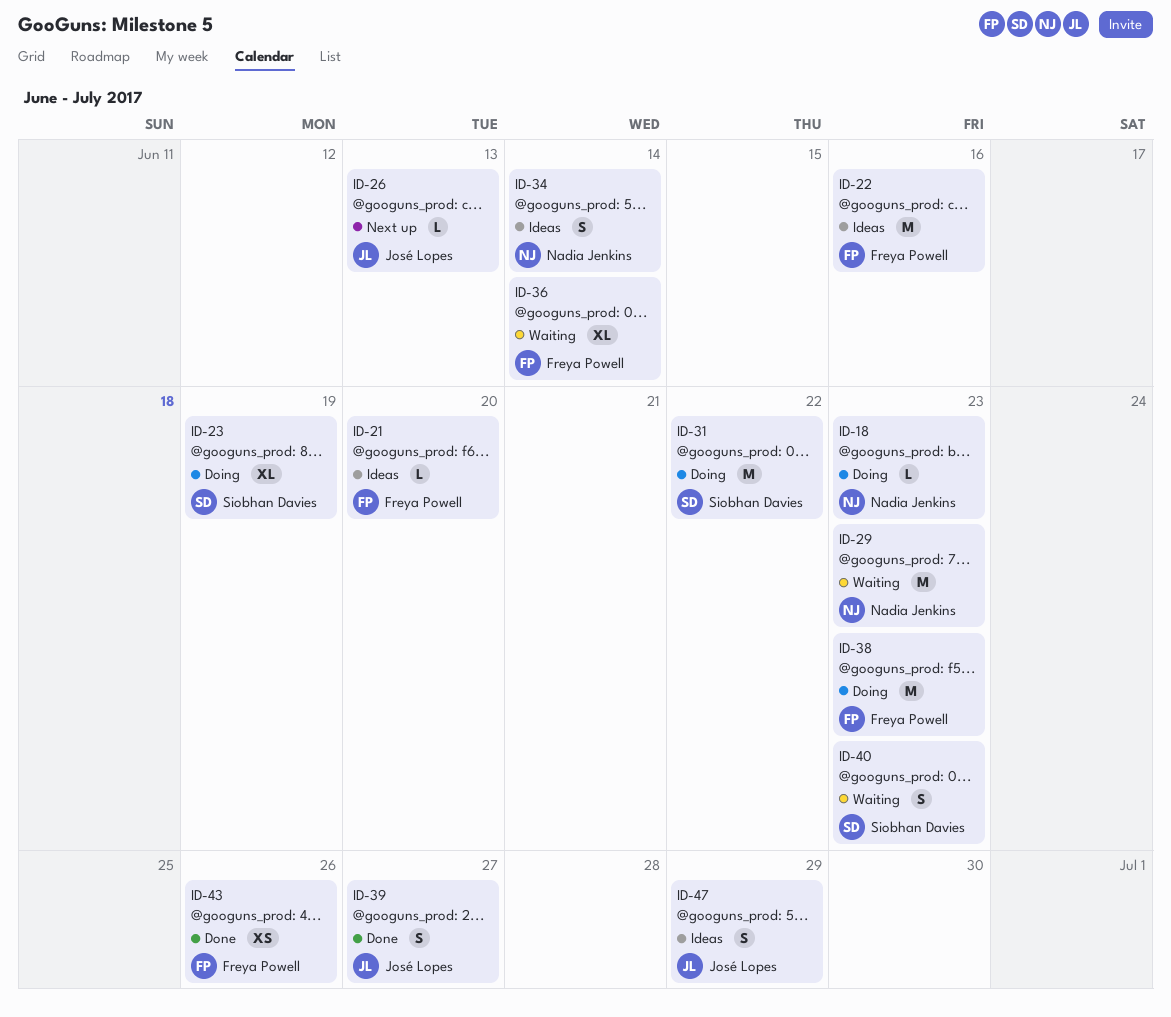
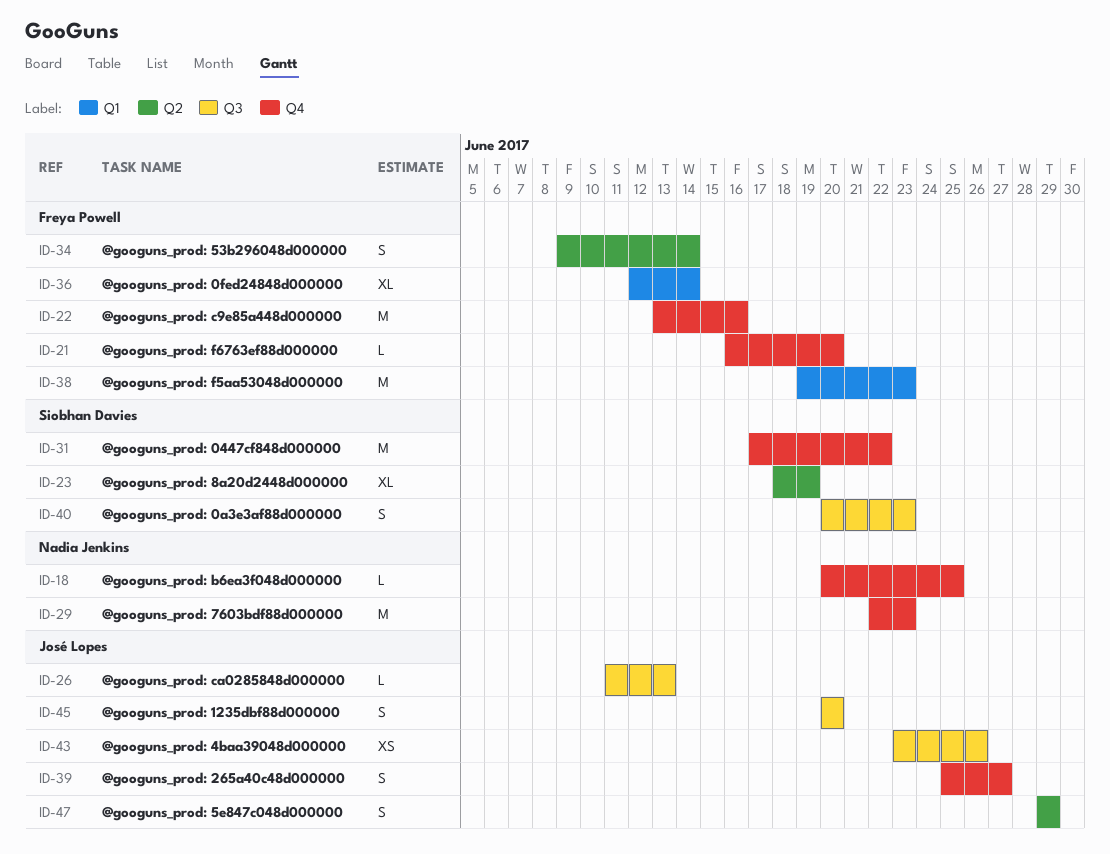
ID-18, due: Jun 23 -> Jun 25
ID-34, owner: Nadia Jenkins -> Freya Powell
ID-43, owner: Freya Powell -> José Lopes
ID-45: none -> present

